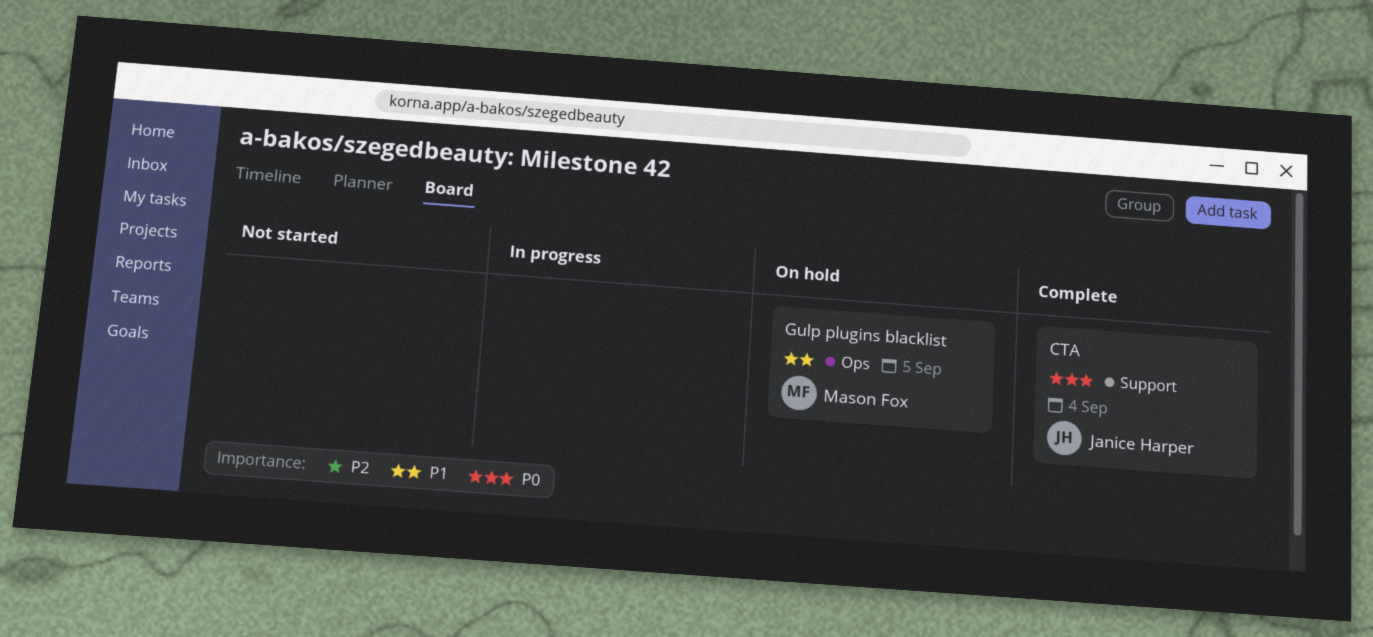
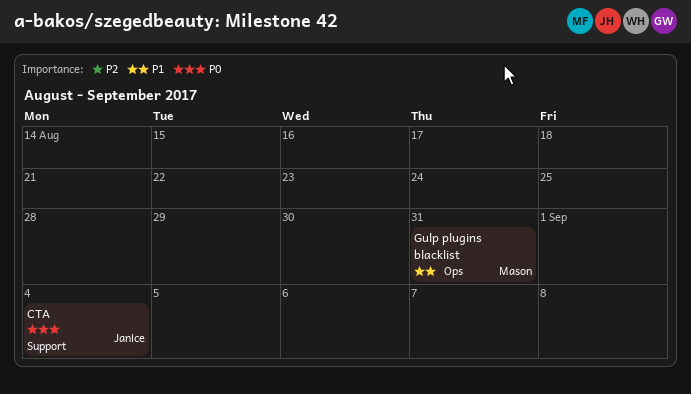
Gulp plugins blacklist, due: Sep 5 -> Aug 31

